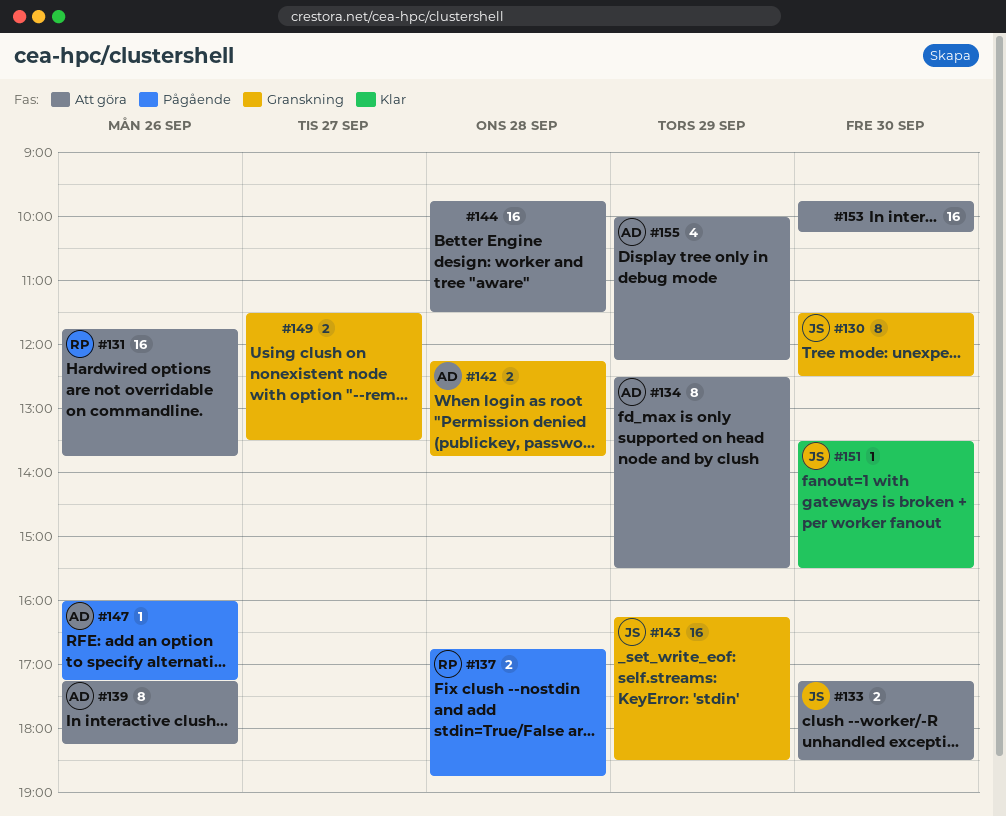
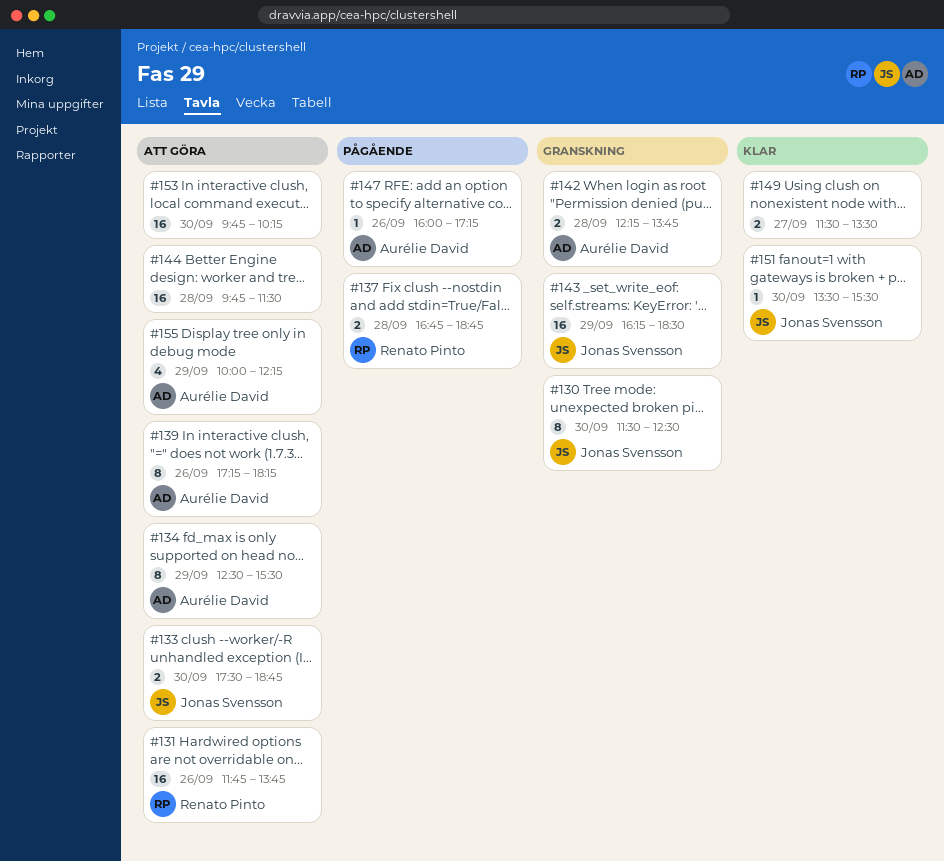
#133, begins: 17:15 -> 17:30
#133, ends: 18:30 -> 18:45
#149, status: Granskning -> Klar

